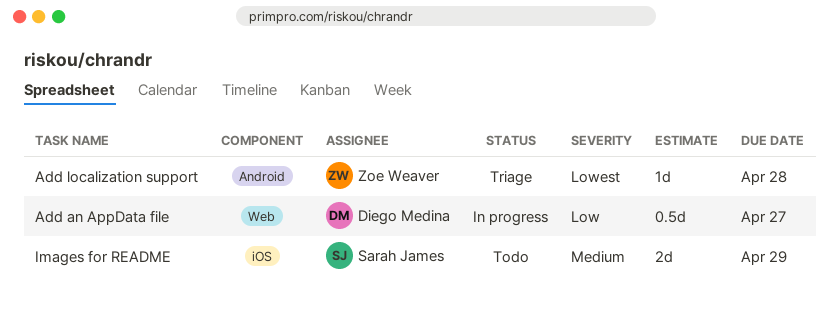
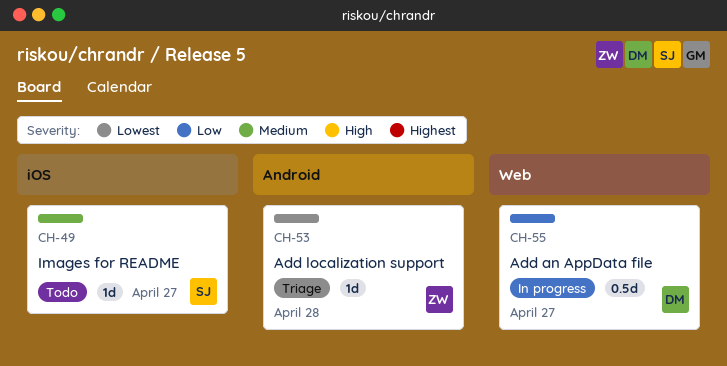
Images for README, estimate: 2d -> 1d
Images for README, due: Apr 29 -> Apr 27

